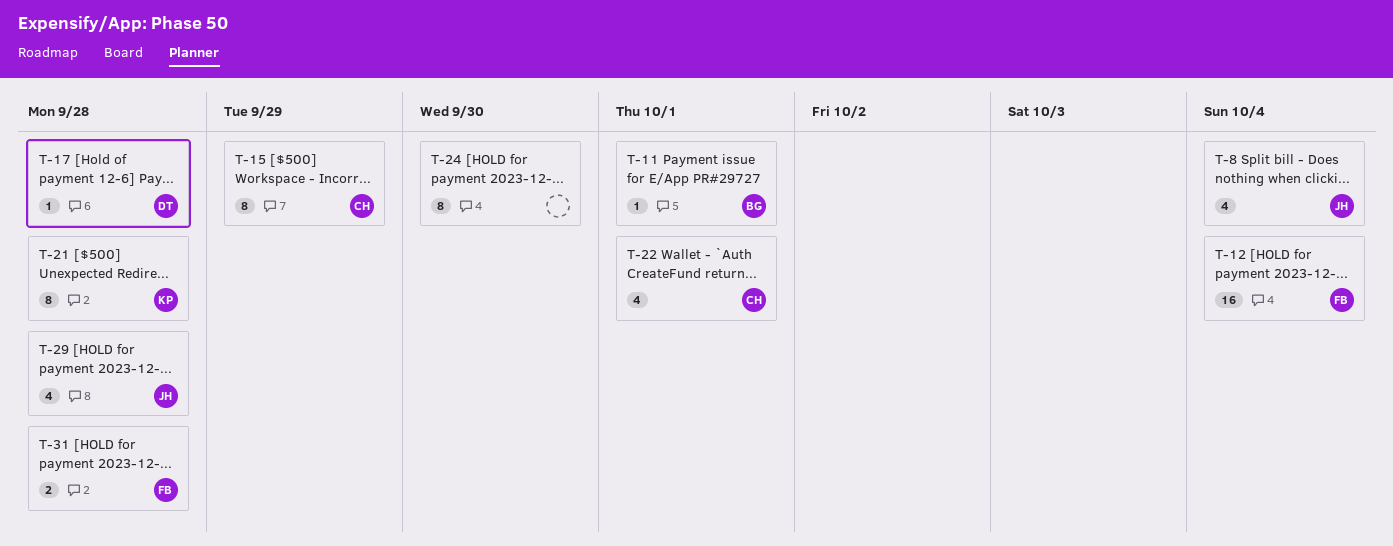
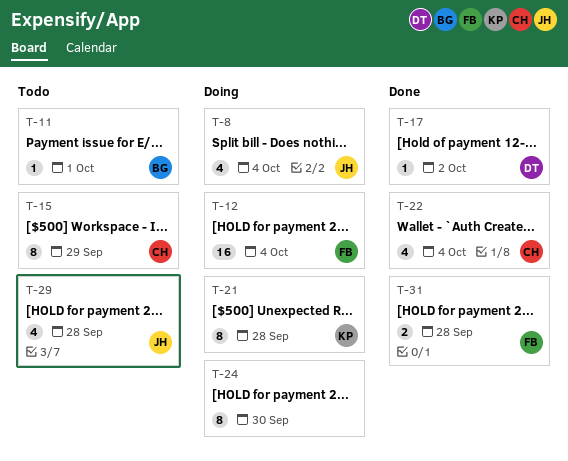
T-17, due: Sep 28 -> Oct 2
T-22, due: Oct 1 -> Oct 4

